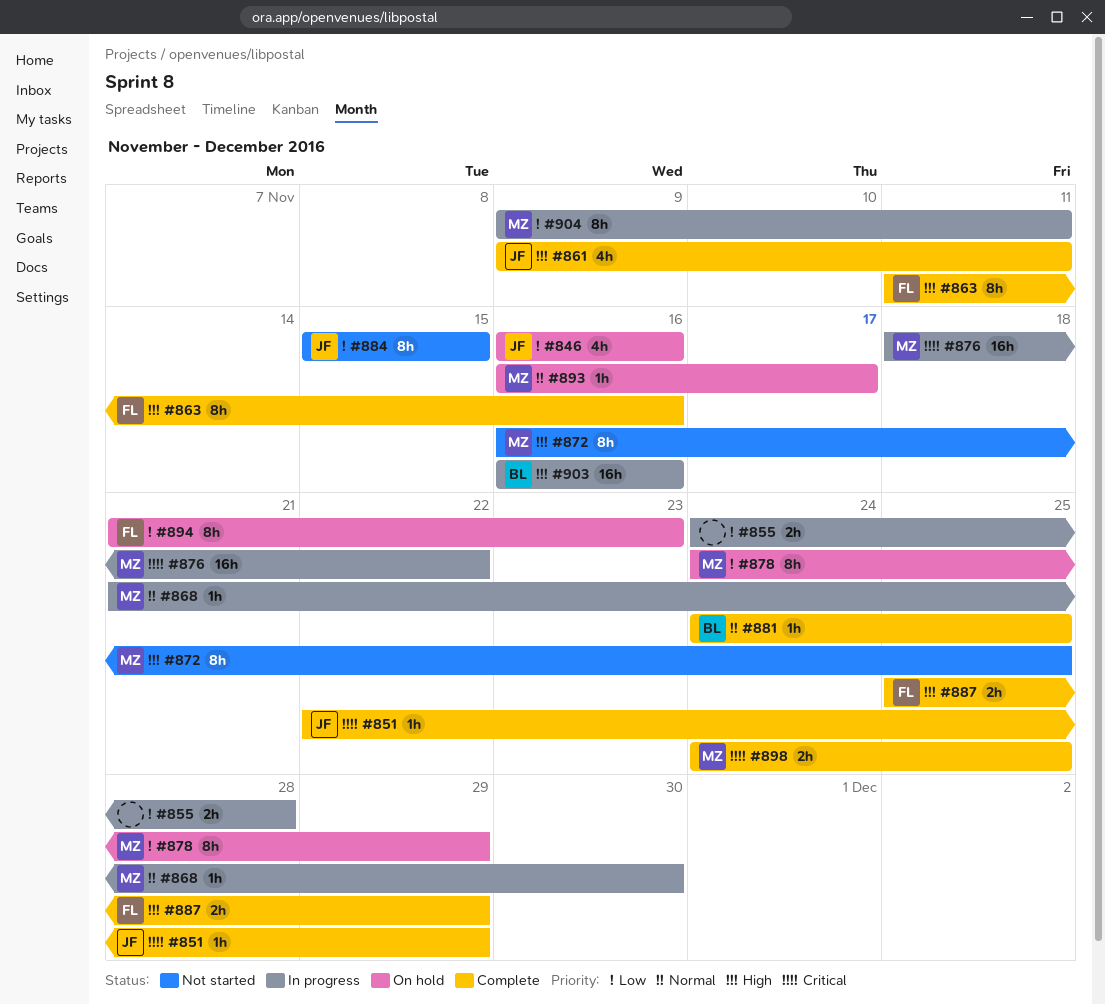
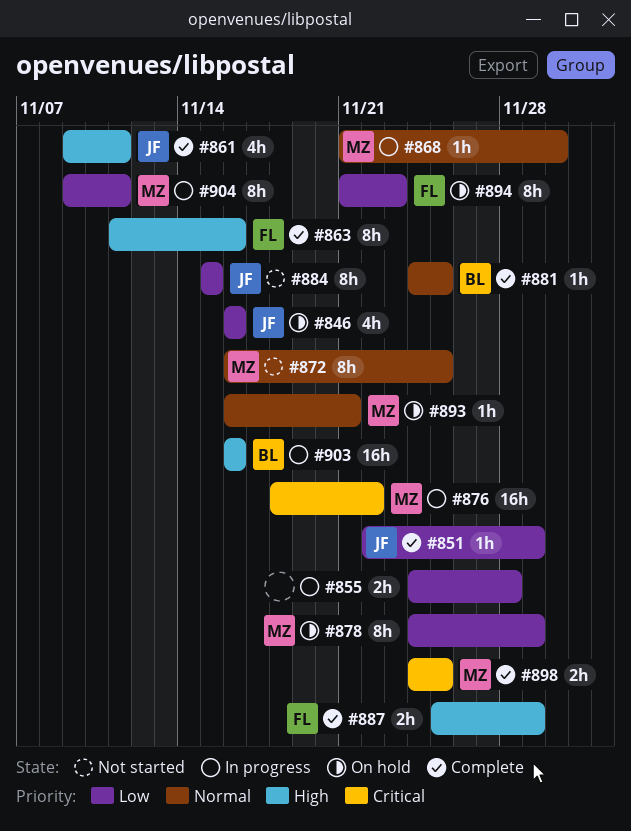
#851, priority: Critical -> Low
#872, priority: High -> Normal
#893, due: Nov 17 -> Nov 21

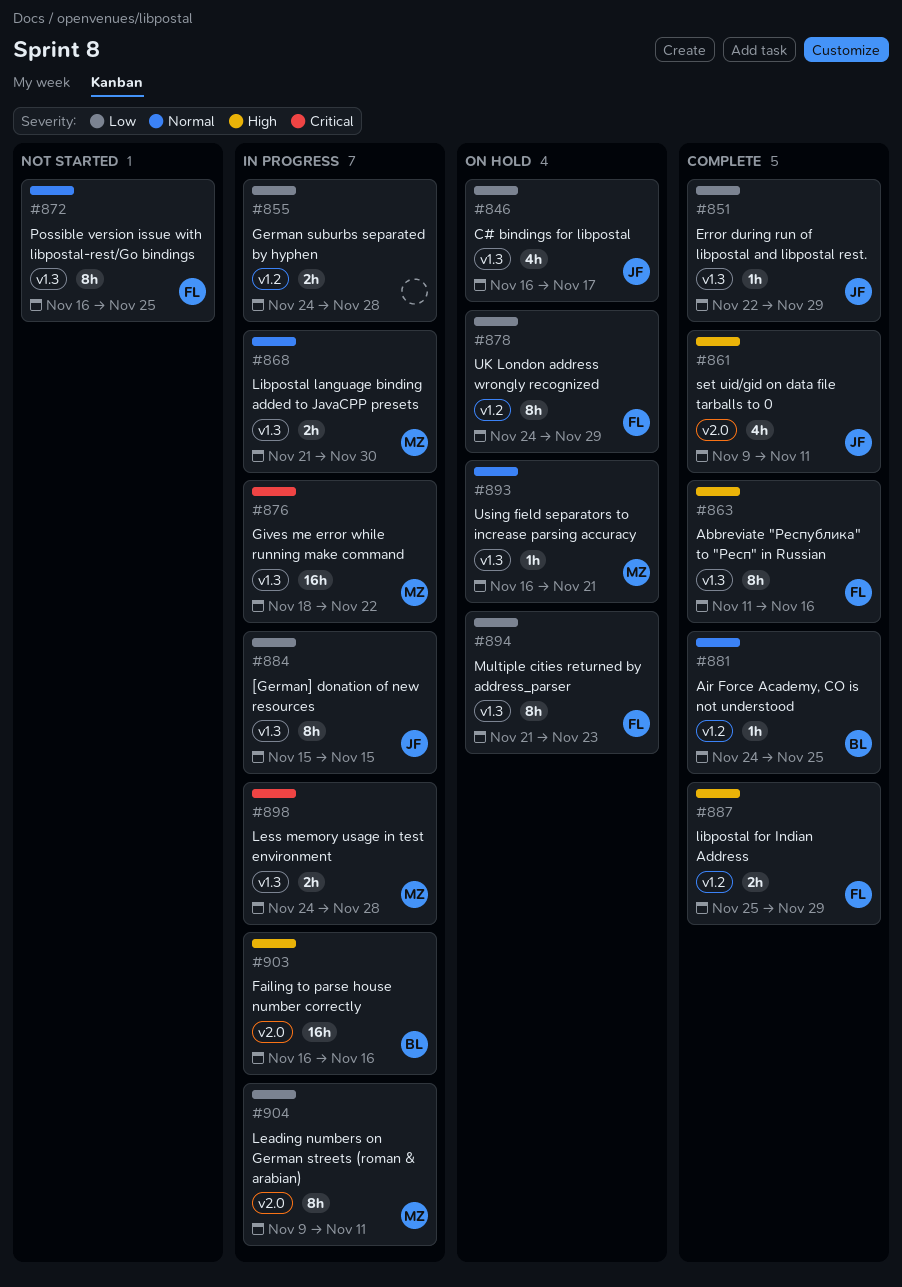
#846, due: Nov 16 -> Nov 17
#868, estimate: 1h -> 2h
#872, owner: MZ -> FL
#878, owner: MZ -> FL
#884, status: Not started -> In progress
#898, status: Complete -> In progress
#898, due: Nov 25 -> Nov 28

